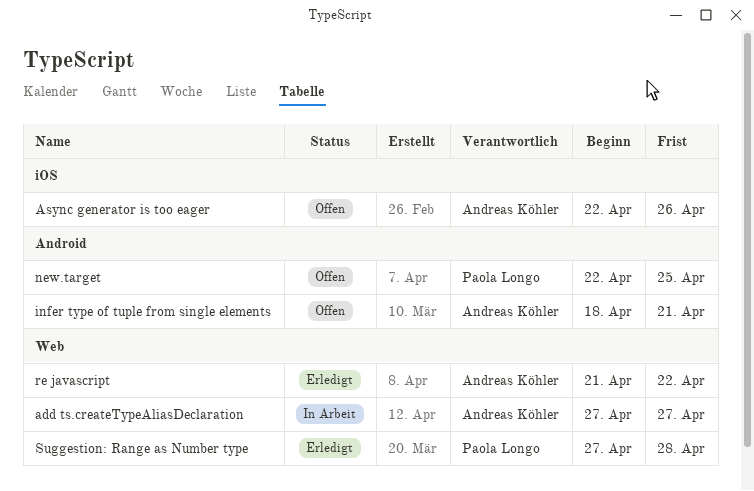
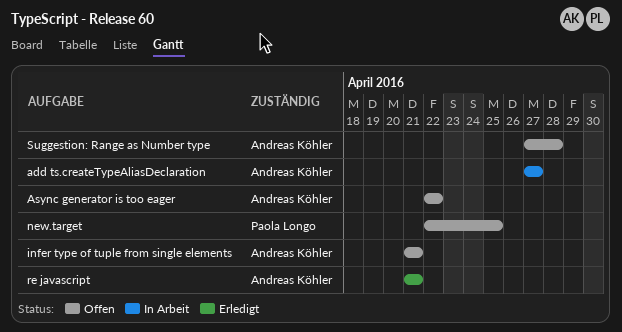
Async generator is too eager, due: Apr 26 -> Apr 22
infer type of tuple from single elements, start: Apr 18 -> Apr 21
re javascript, due: Apr 22 -> Apr 21
Suggestion: Range as Number type, status: Erledigt -> Offen
Suggestion: Range as Number type, owner: Paola Longo -> Andreas Köhler

